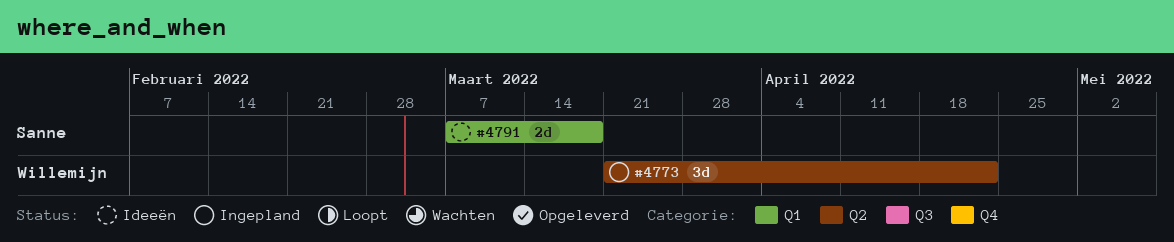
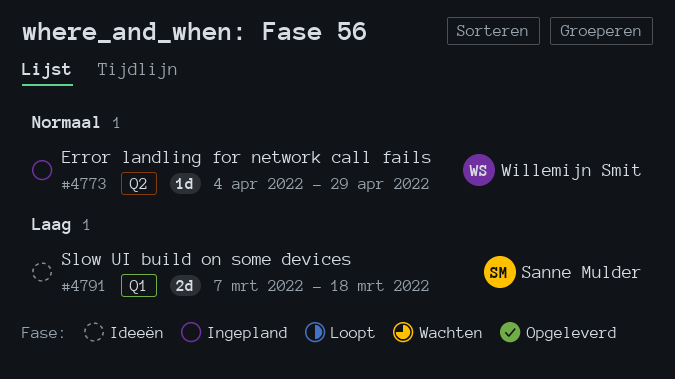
#4773, estimate: 3d -> 1d
#4773, start: Mar 21 -> Apr 4
#4773, due: Apr 22 -> Apr 29

